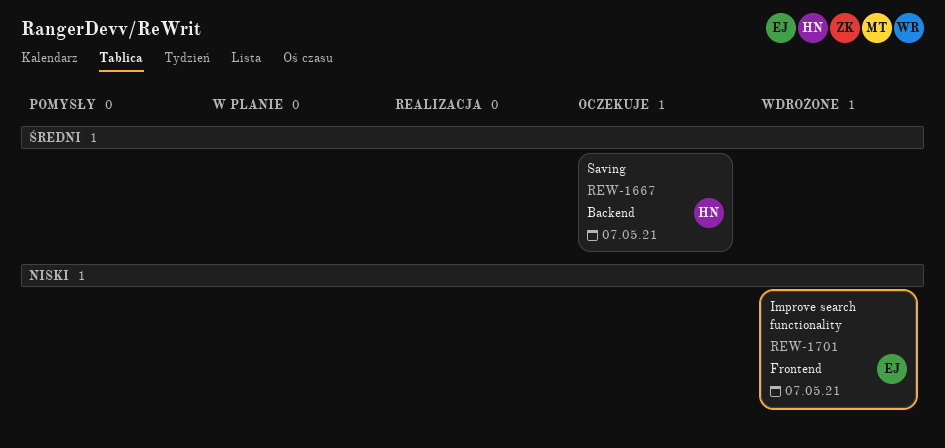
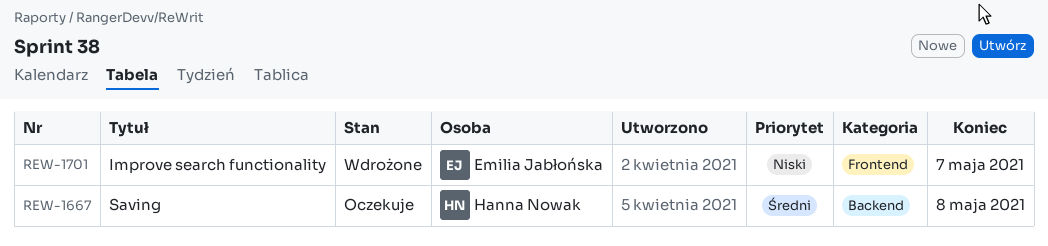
REW-1667, due: May 7 -> May 8

